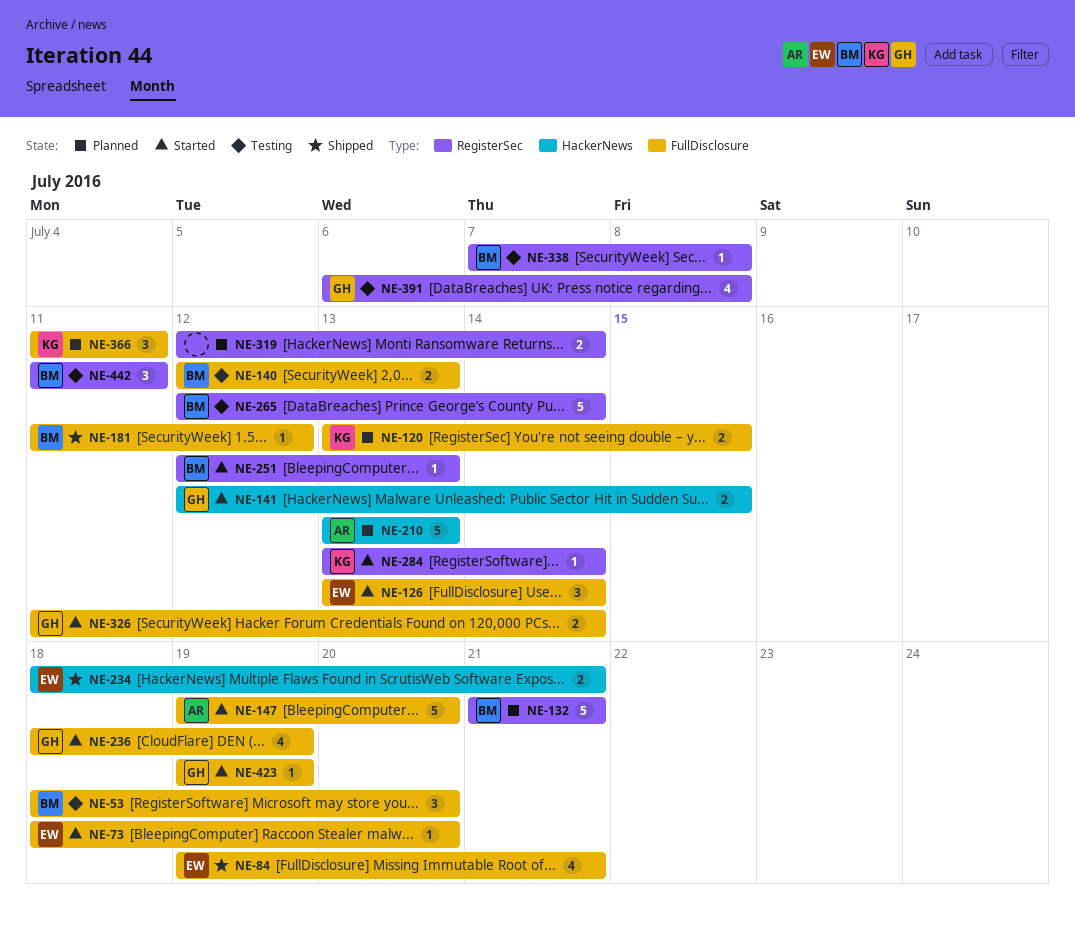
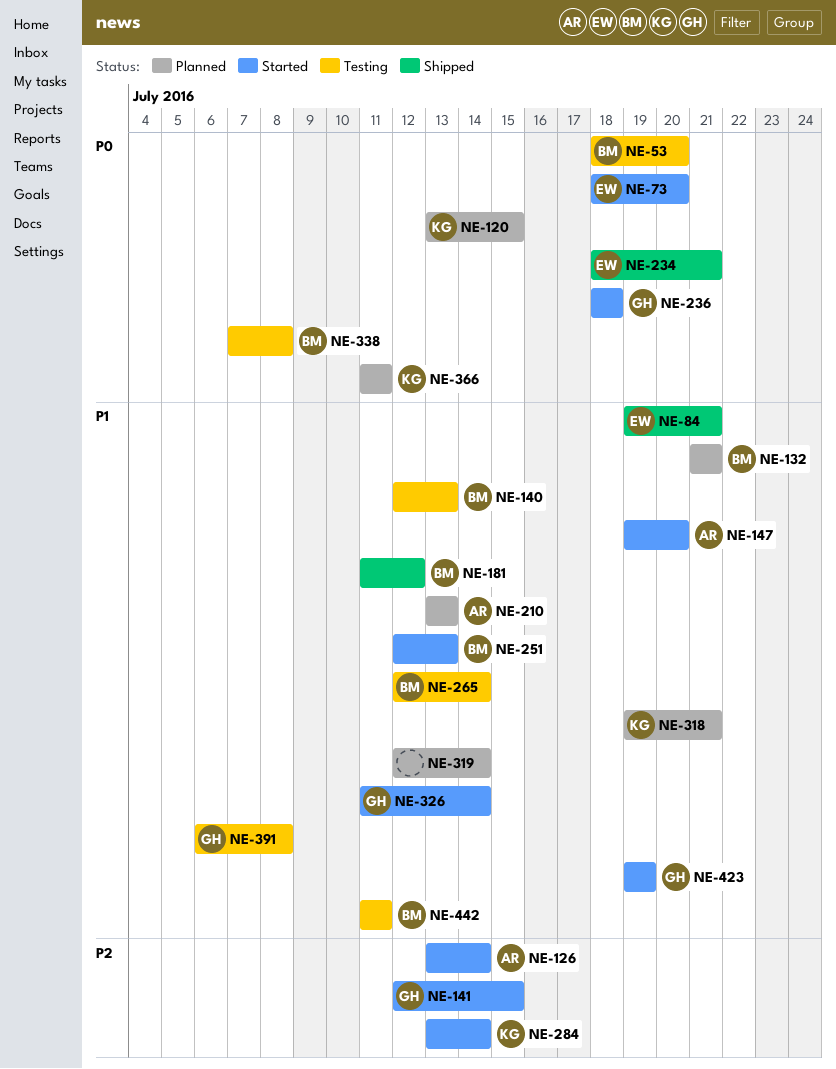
NE-126, owner: EW -> AR
NE-236, due: Jul 19 -> Jul 18
NE-318: none -> present

